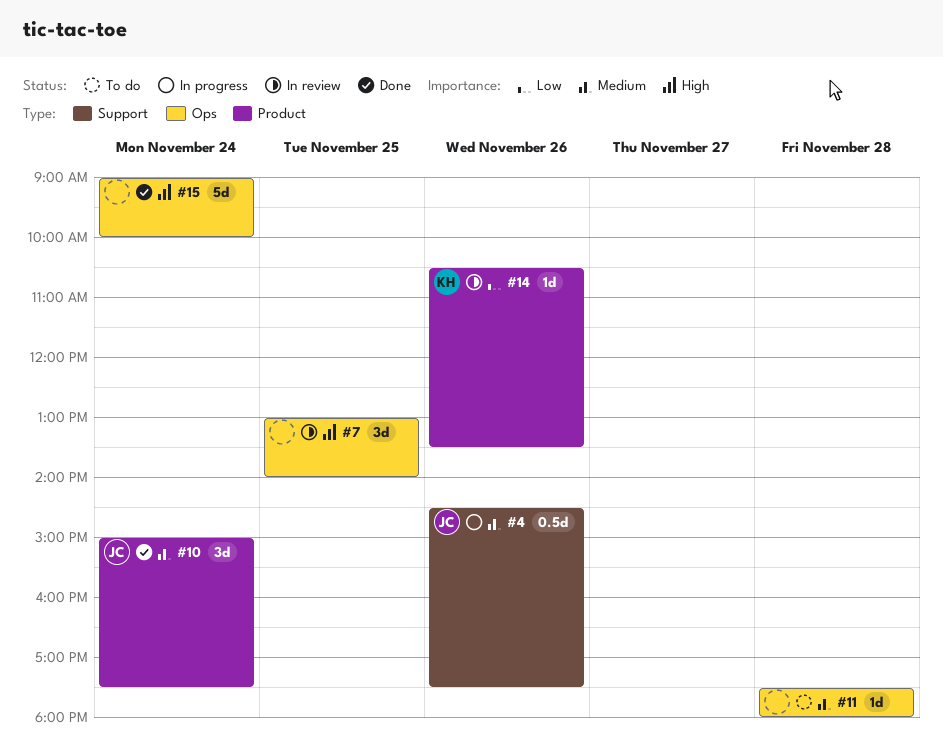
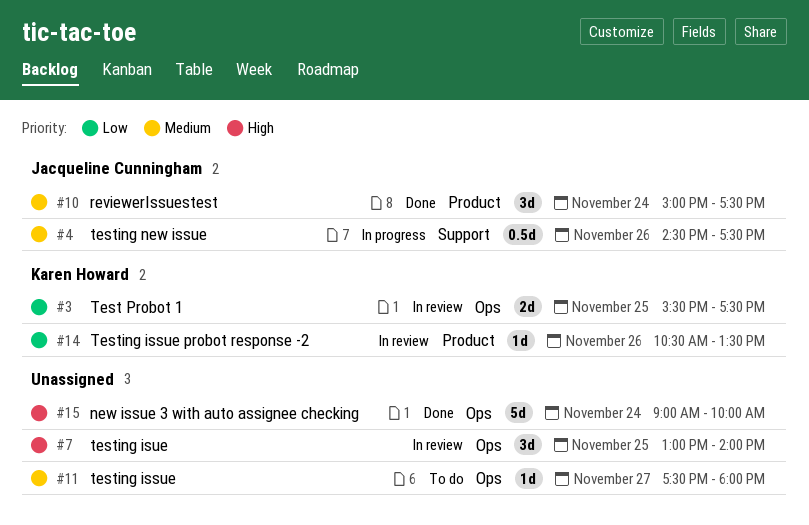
#3: none -> present
#11, day: Nov 28 -> Nov 27

